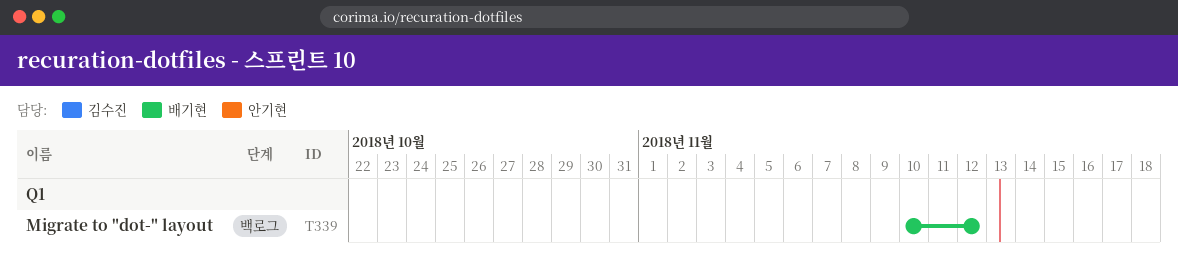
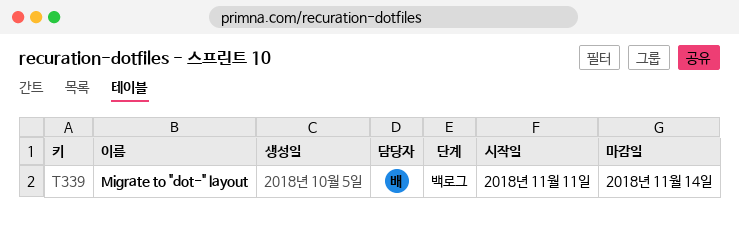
T339, start: Nov 10 -> Nov 11
T339, due: Nov 12 -> Nov 14

